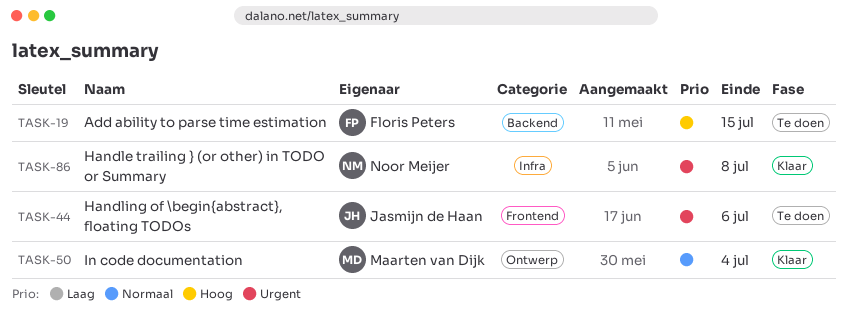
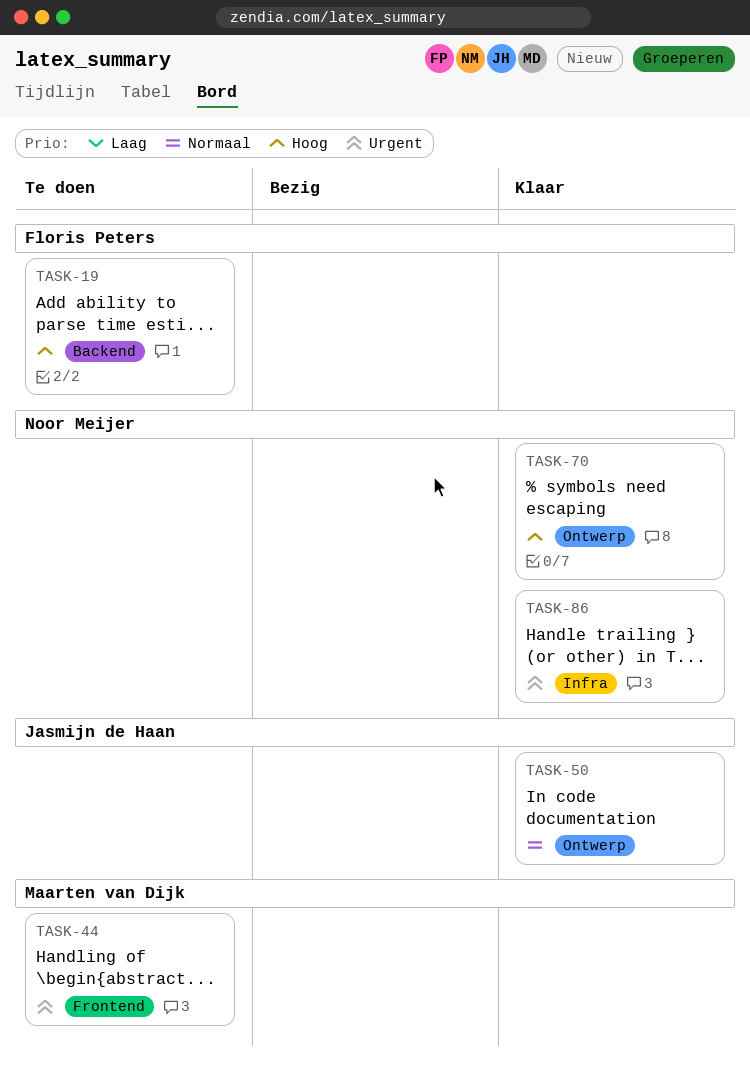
TASK-44, owner: Jasmijn de Haan -> Maarten van Dijk
TASK-50, owner: Maarten van Dijk -> Jasmijn de Haan
TASK-70: none -> present

